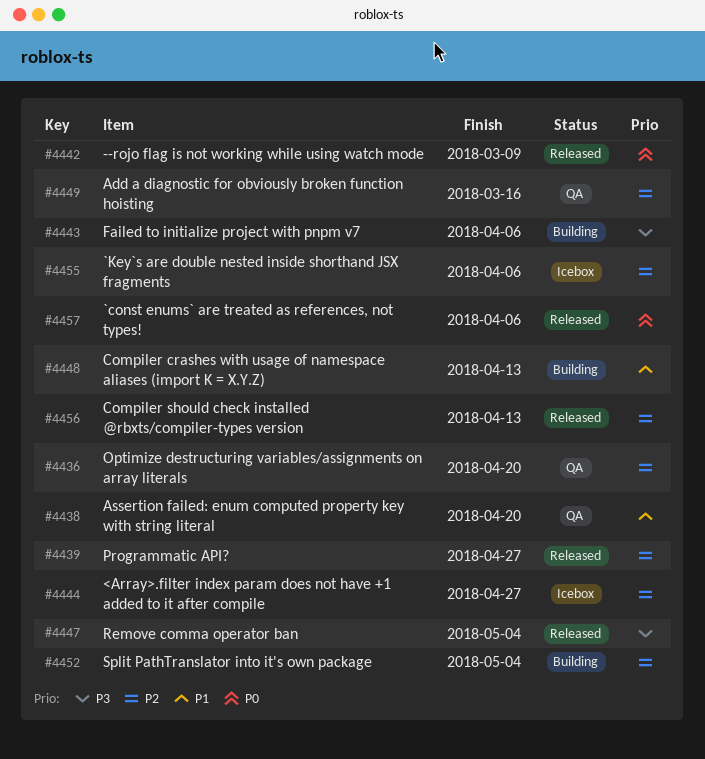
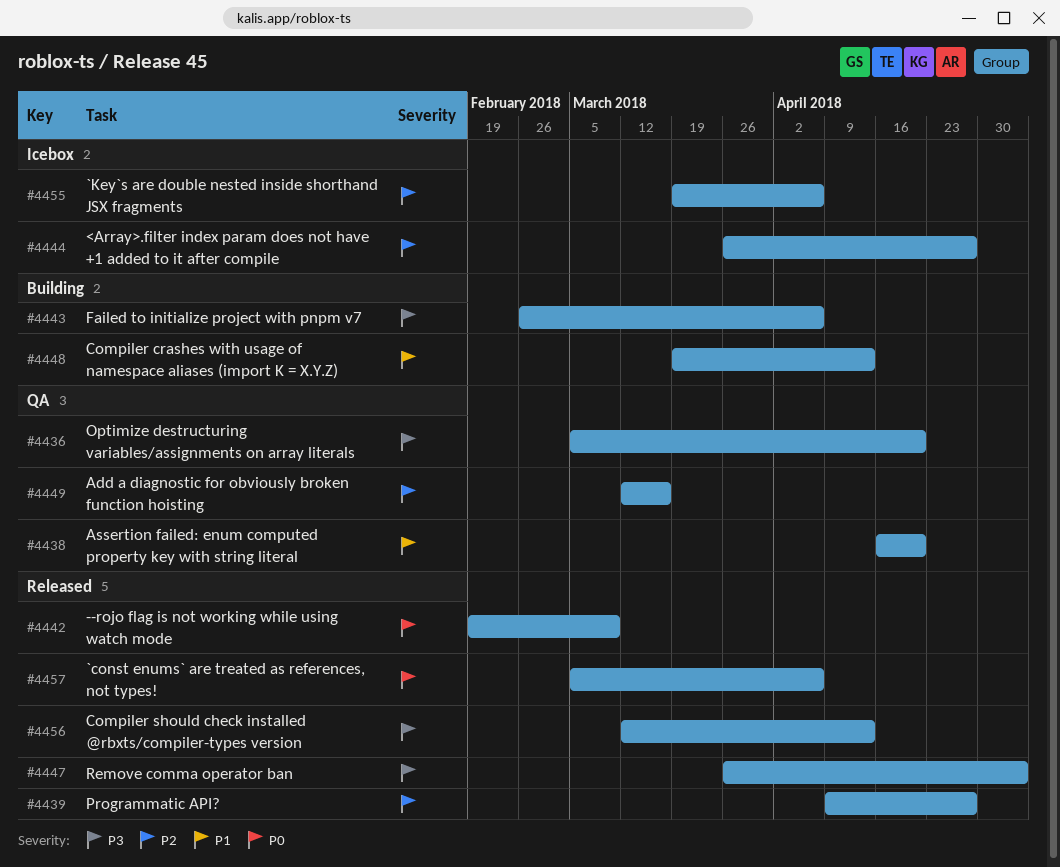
#4436, priority: P2 -> P3
#4452: present -> none
#4456, priority: P2 -> P3

